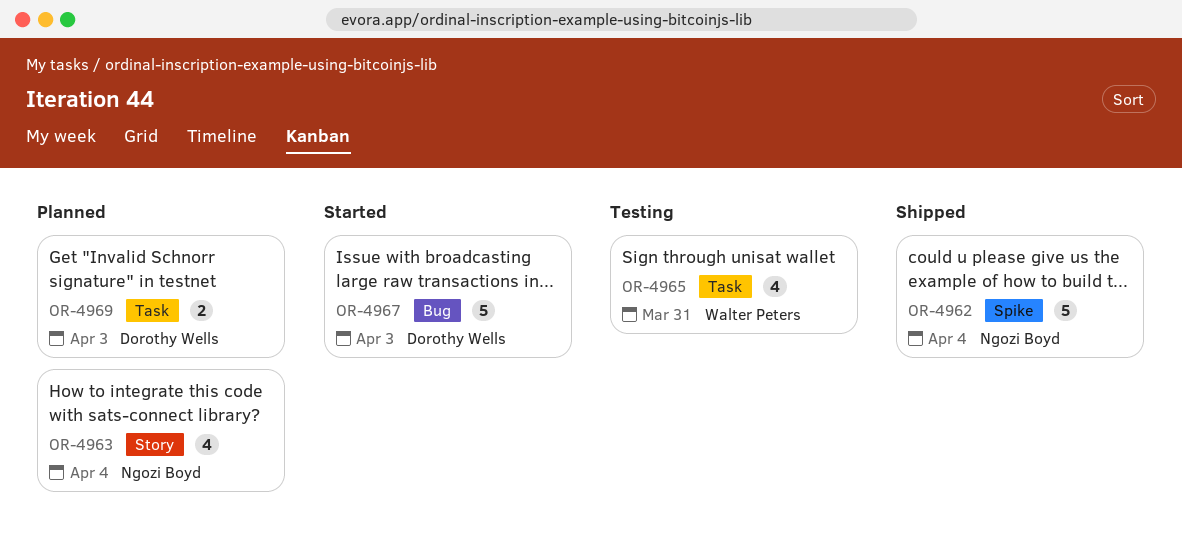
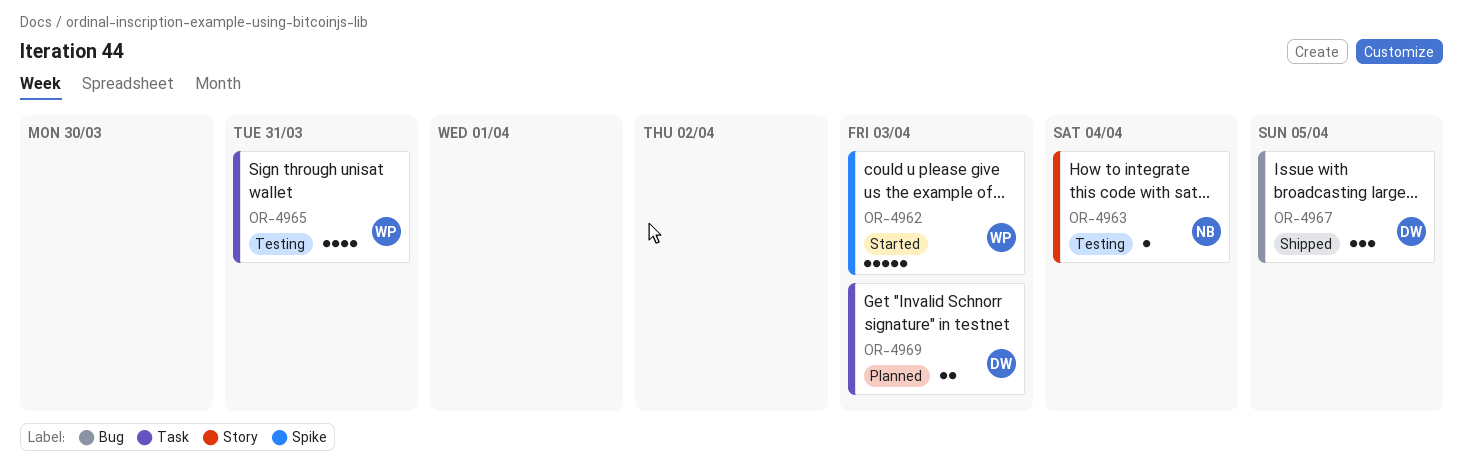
OR-4962, status: Shipped -> Started
OR-4962, owner: Ngozi Boyd -> Walter Peters
OR-4962, due: Apr 4 -> Apr 3
OR-4963, status: Planned -> Testing
OR-4963, estimate: 4 -> 1
OR-4967, status: Started -> Shipped
OR-4967, estimate: 5 -> 3
OR-4967, due: Apr 3 -> Apr 5

